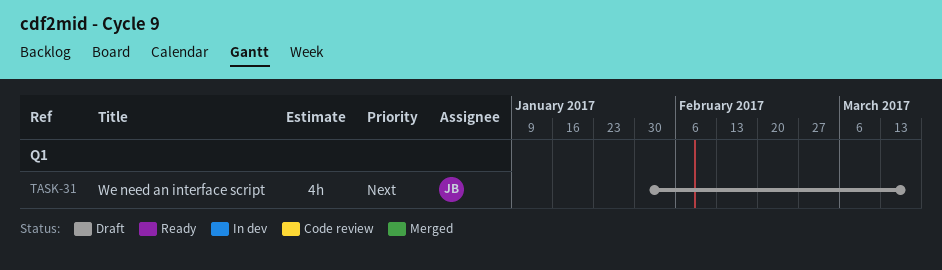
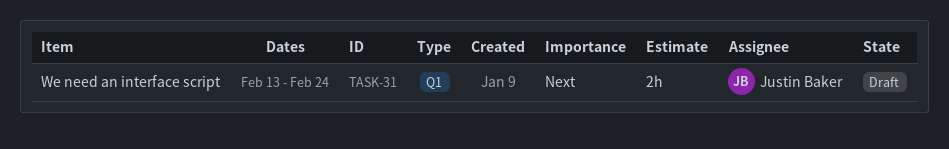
TASK-31, estimate: 4h -> 2h
TASK-31, start: Jan 30 -> Feb 13
TASK-31, due: Mar 17 -> Feb 24

